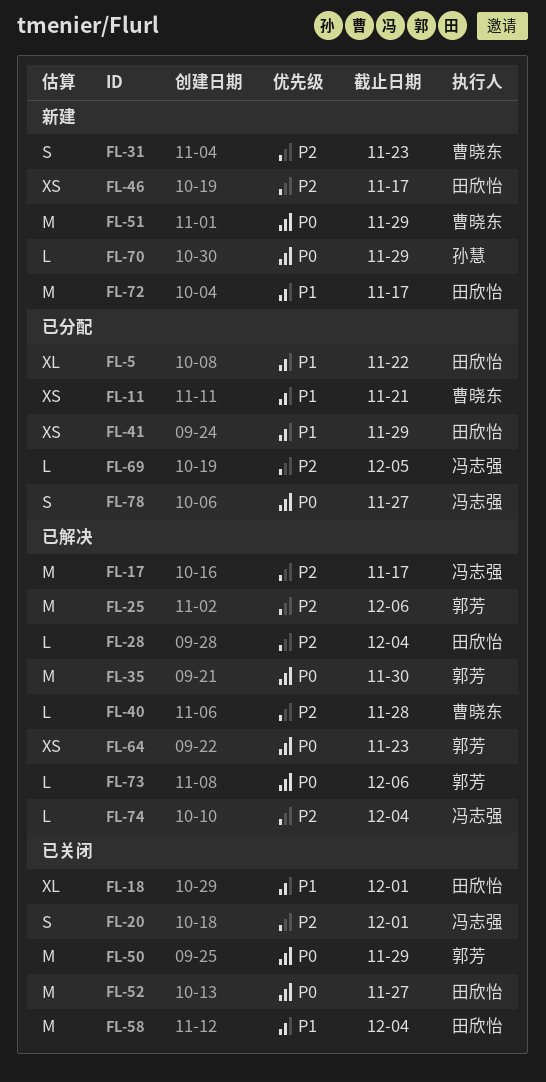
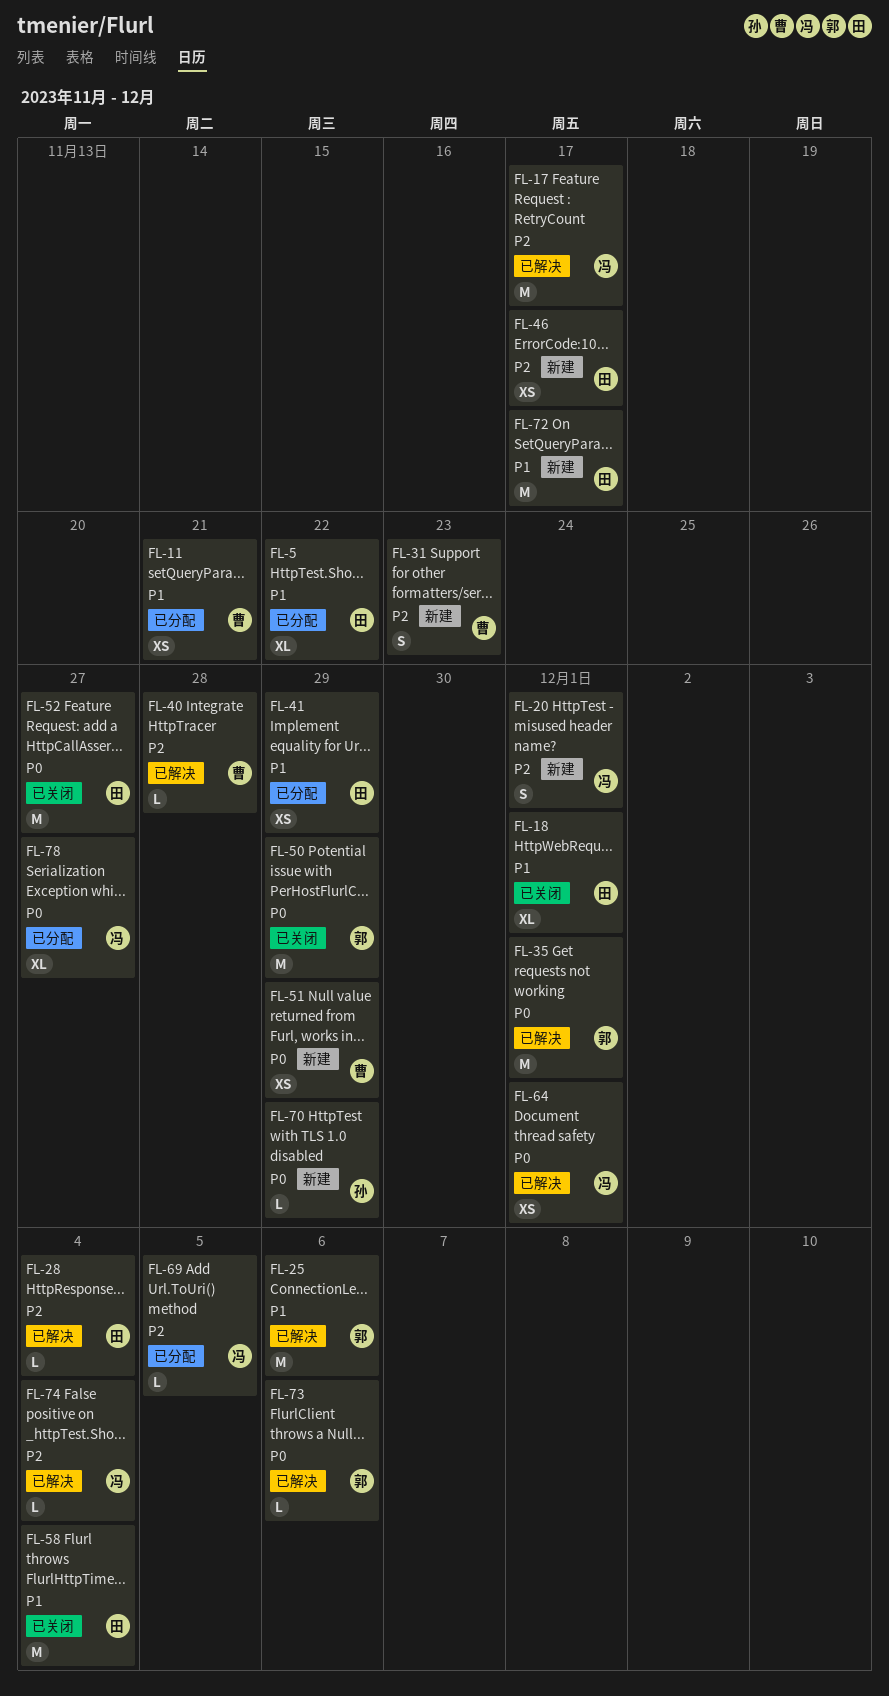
FL-20, status: 已关闭 -> 新建
FL-25, priority: P2 -> P1
FL-35, due: Nov 30 -> Dec 1
FL-51, estimate: M -> XS
FL-64, owner: 郭芳 -> 冯志强
FL-64, due: Nov 23 -> Dec 1
FL-78, estimate: S -> XL

